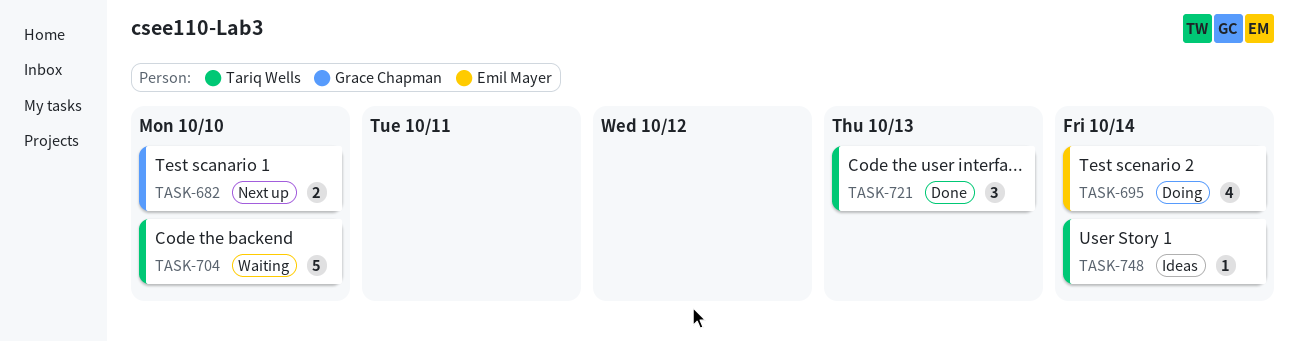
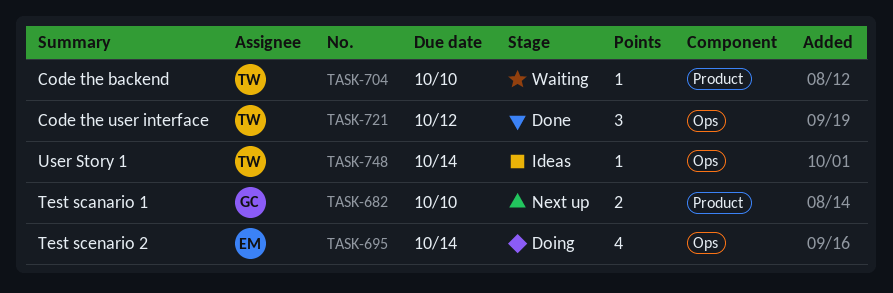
TASK-704, estimate: 5 -> 1
TASK-721, due: Oct 13 -> Oct 12

